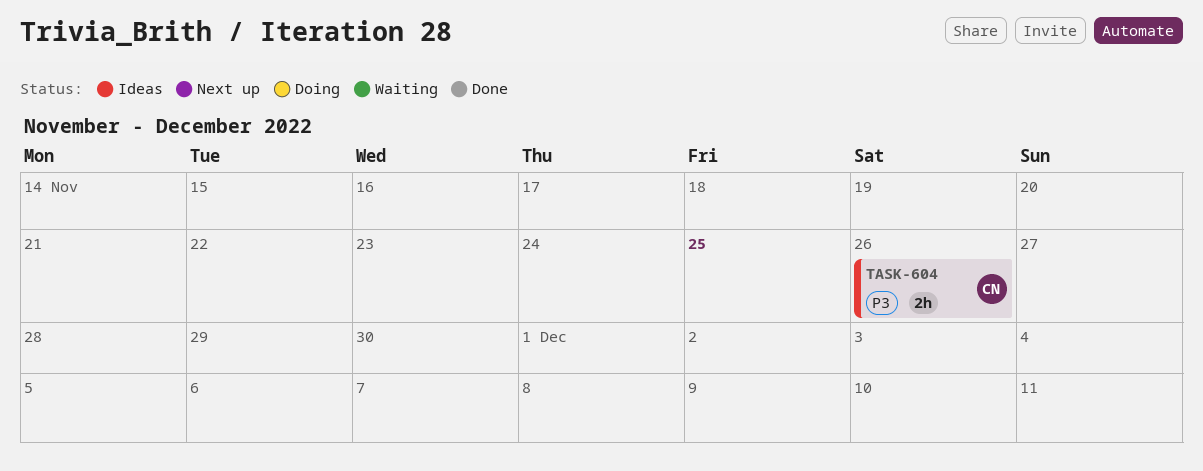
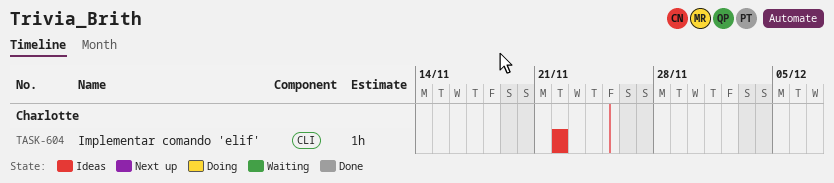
TASK-604, estimate: 2h -> 1h
TASK-604, due: Nov 26 -> Nov 22

